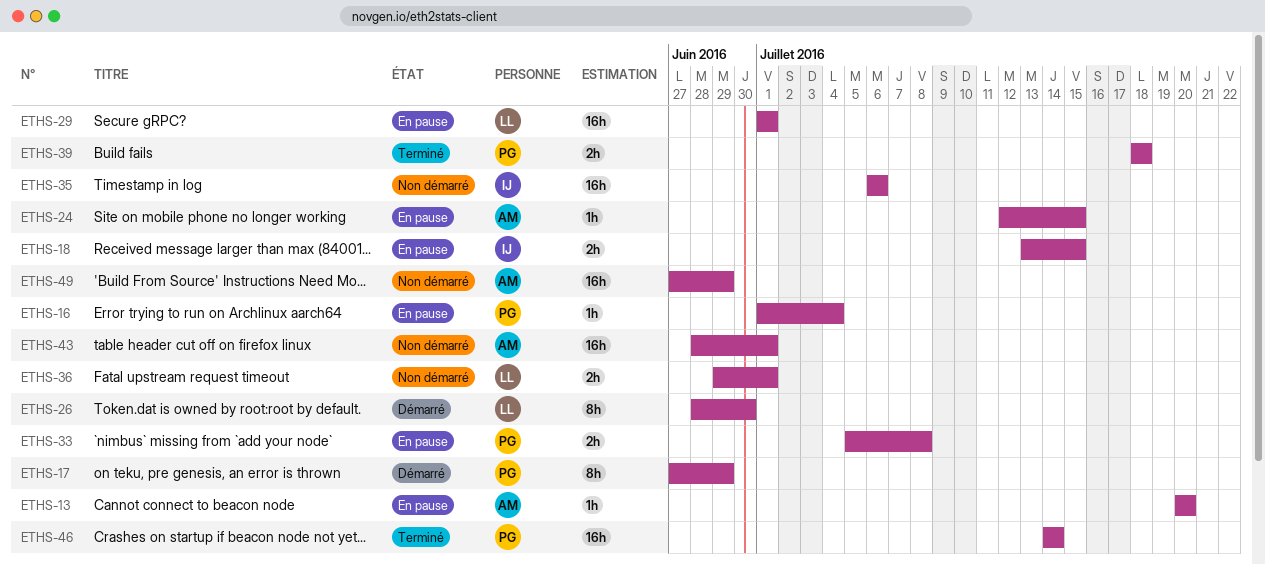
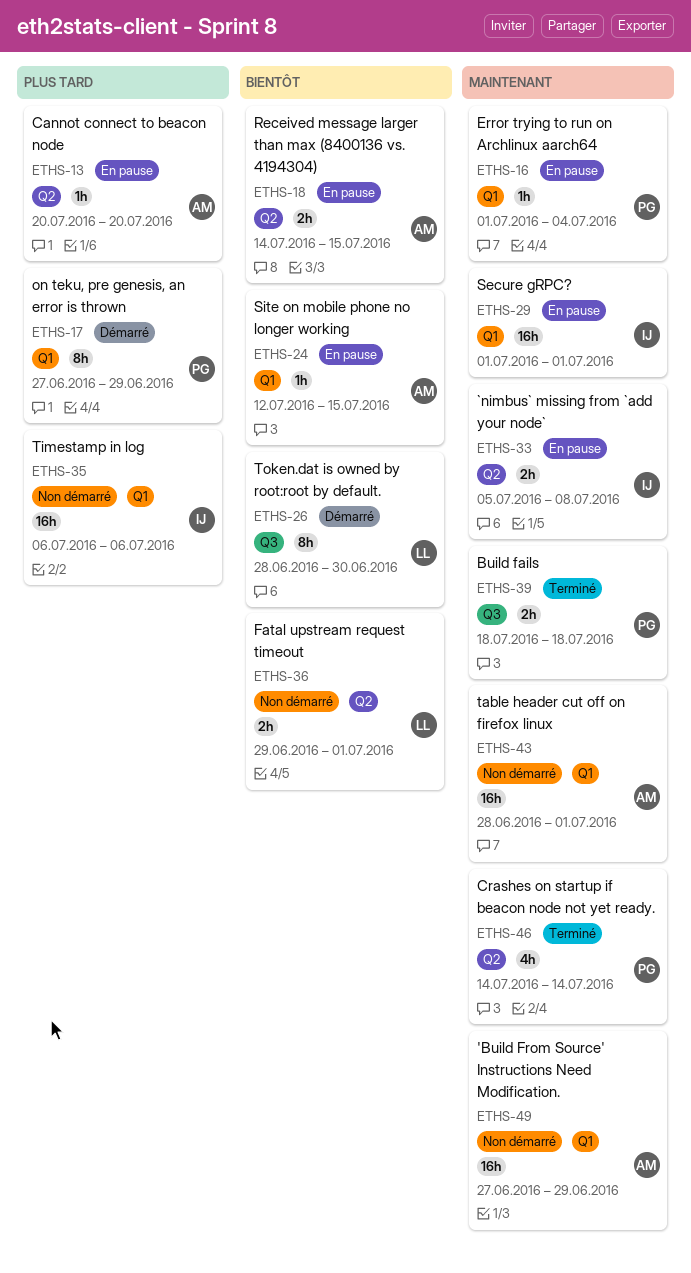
ETHS-18, owner: IJ -> AM
ETHS-18, start: Jul 13 -> Jul 14
ETHS-29, owner: LL -> IJ
ETHS-33, owner: PG -> IJ
ETHS-46, estimate: 16h -> 4h

